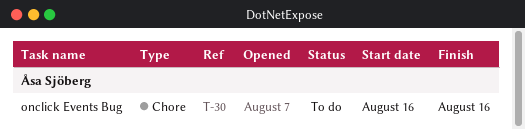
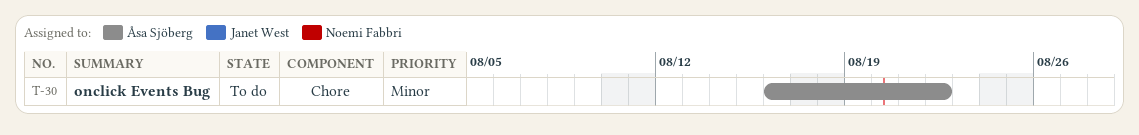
T-30, due: Aug 16 -> Aug 22

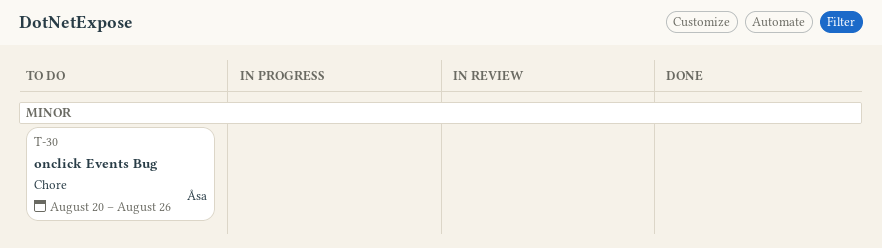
T-30, start: Aug 16 -> Aug 20
T-30, due: Aug 22 -> Aug 26

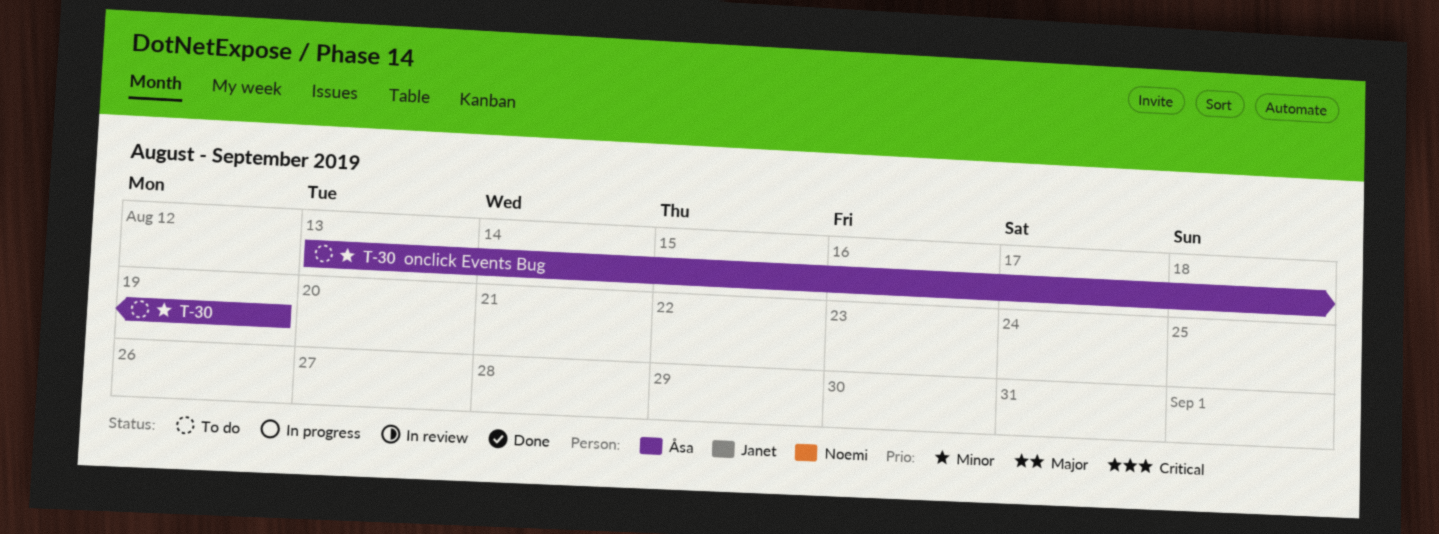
T-30, start: Aug 20 -> Aug 13
T-30, due: Aug 26 -> Aug 19

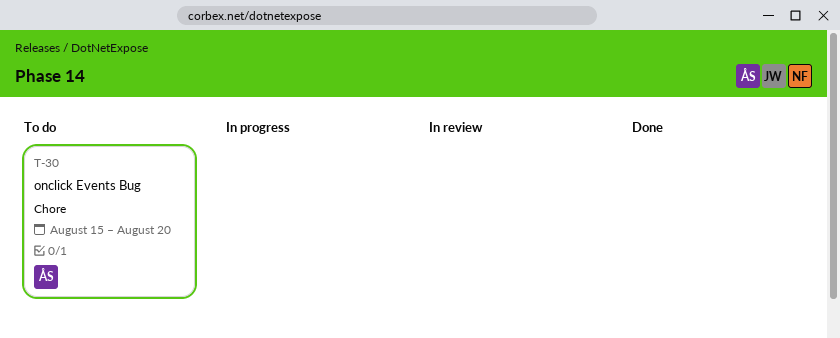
T-30, start: Aug 13 -> Aug 15
T-30, due: Aug 19 -> Aug 20

